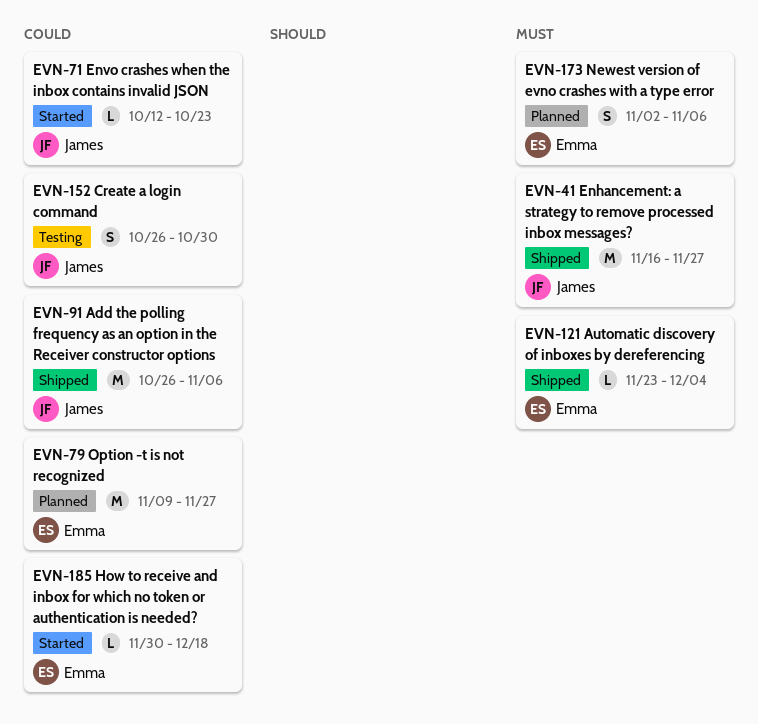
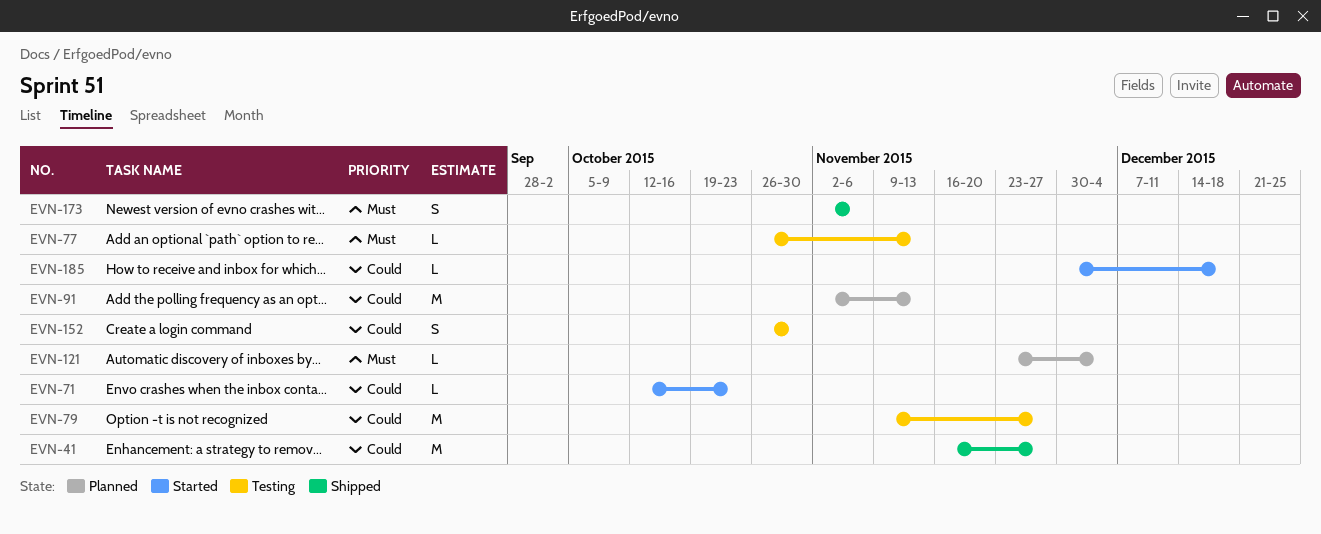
EVN-41, priority: Must -> Could
EVN-77: none -> present
EVN-79, status: Planned -> Testing
EVN-91, status: Shipped -> Planned
EVN-91, start: Oct 26 -> Nov 2
EVN-91, due: Nov 6 -> Nov 13
EVN-121, status: Shipped -> Planned
EVN-173, status: Planned -> Shipped

